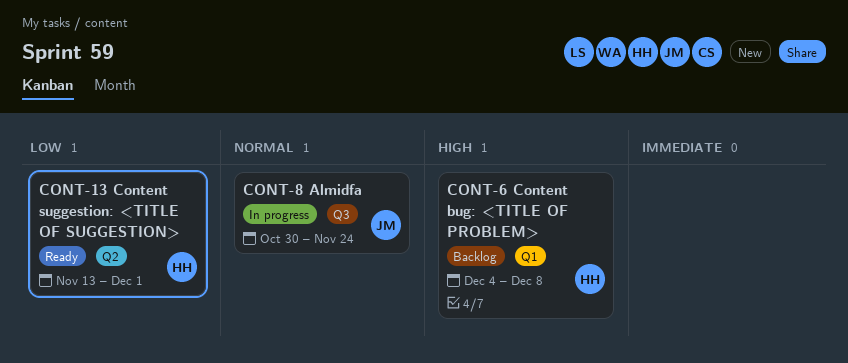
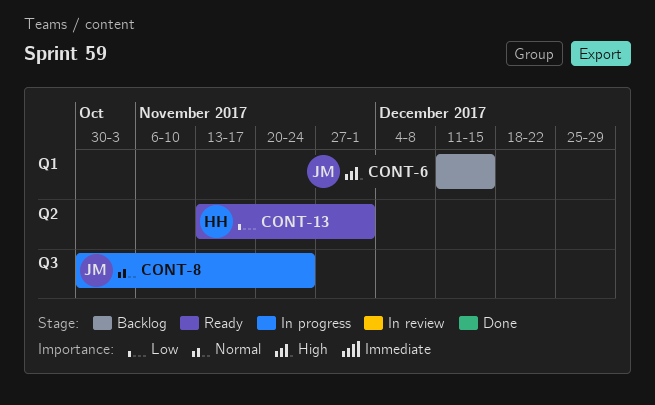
CONT-6, owner: HH -> JM
CONT-6, start: Dec 4 -> Dec 11
CONT-6, due: Dec 8 -> Dec 15

